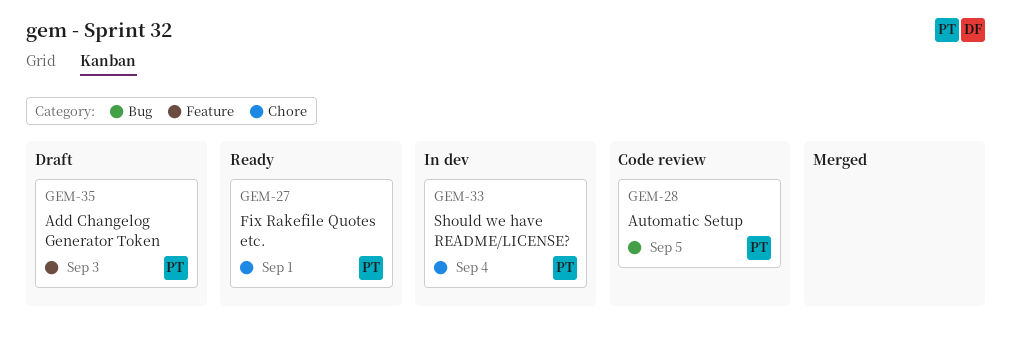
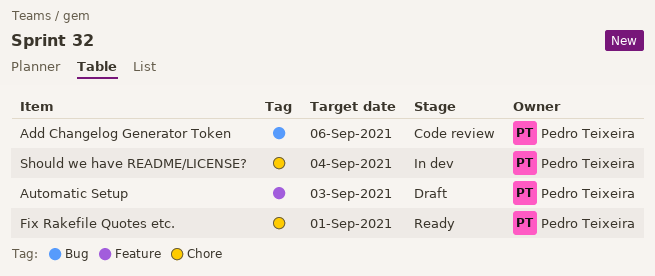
Add Changelog Generator Token, status: Draft -> Code review
Add Changelog Generator Token, label: Feature -> Bug
Add Changelog Generator Token, due: Sep 3 -> Sep 6
Automatic Setup, status: Code review -> Draft
Automatic Setup, label: Bug -> Feature
Automatic Setup, due: Sep 5 -> Sep 3

